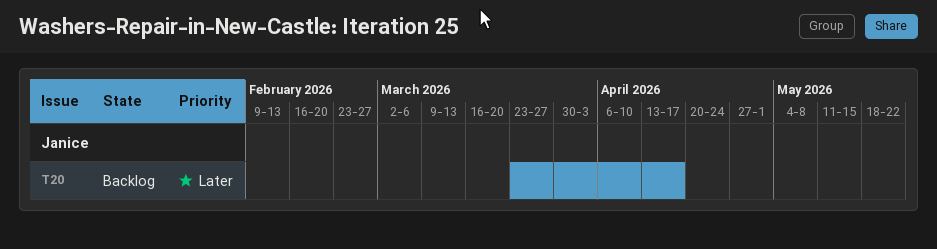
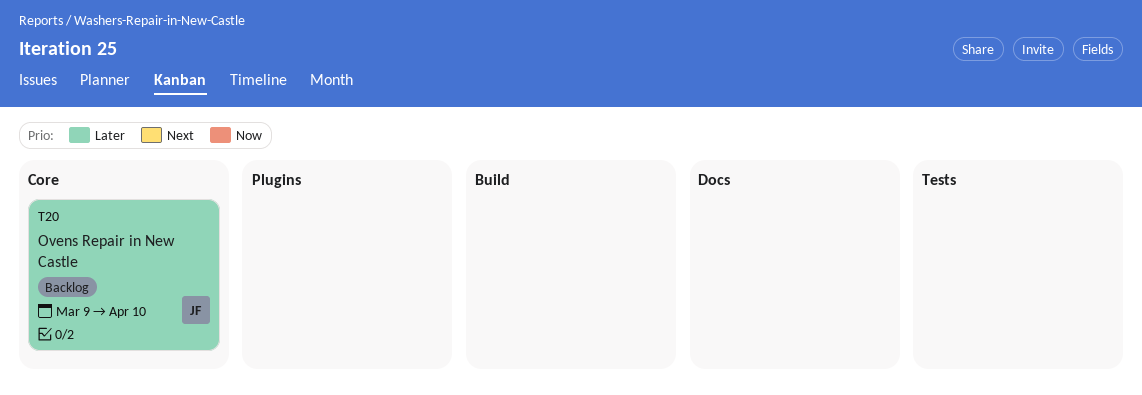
T20, start: Mar 23 -> Mar 9
T20, due: Apr 17 -> Apr 10

